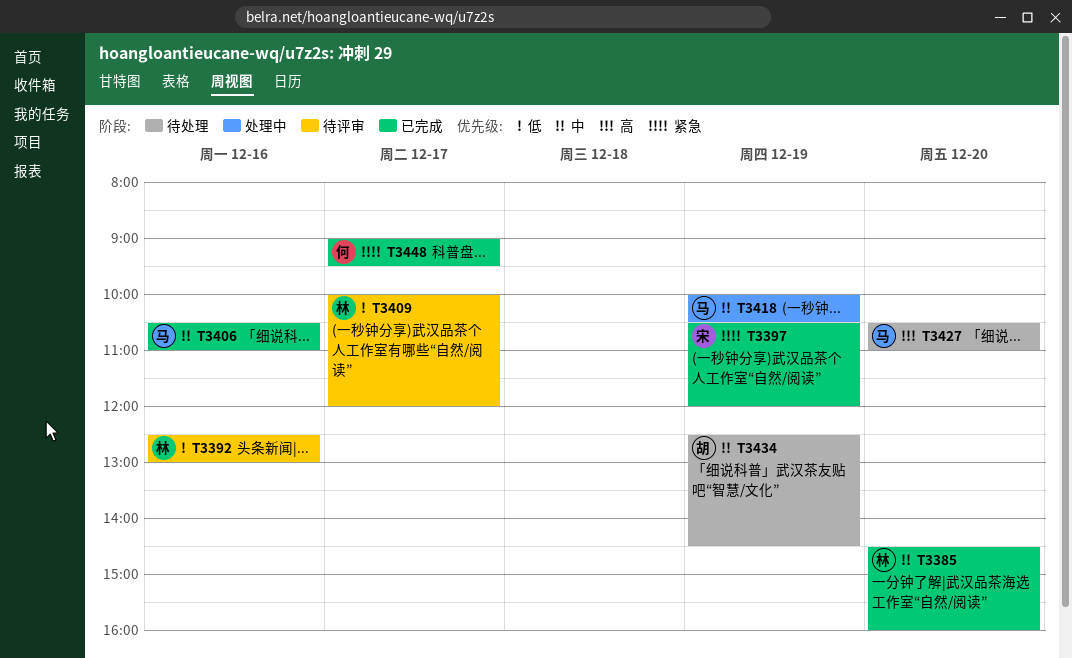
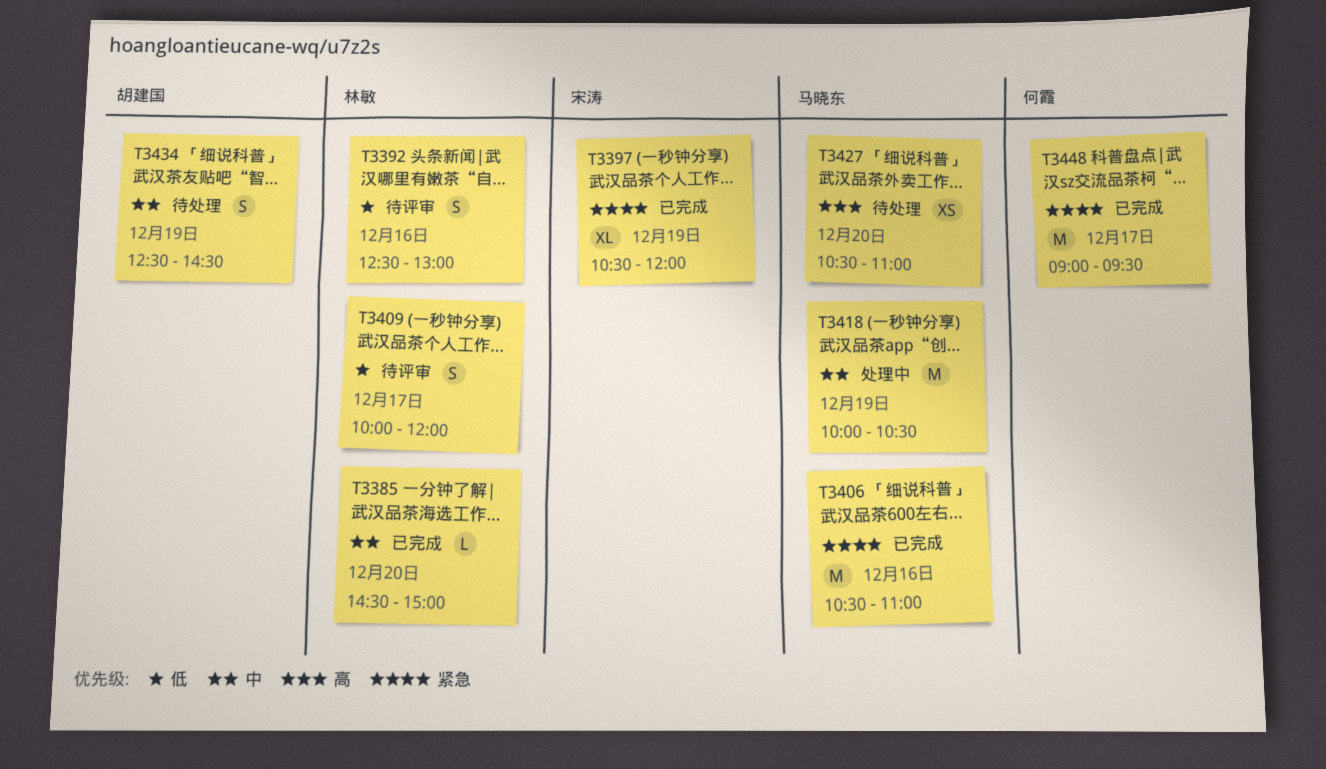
T3385, ends: 16:00 -> 15:00
T3406, priority: 中 -> 紧急

